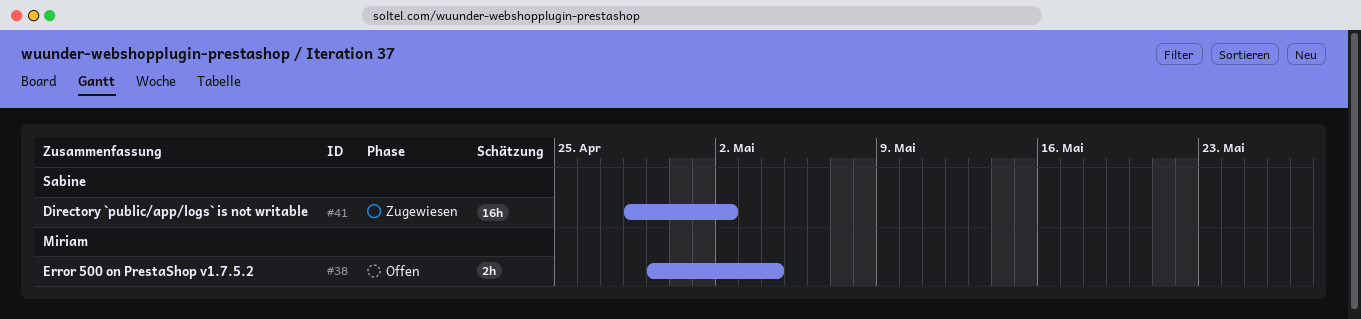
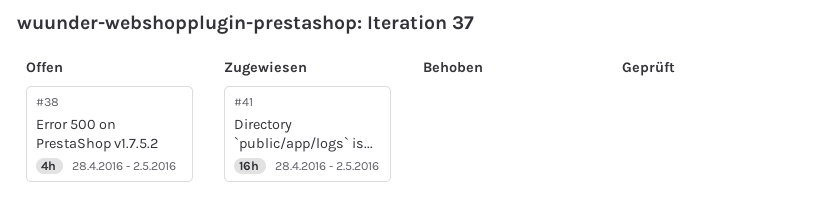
#38, estimate: 2h -> 4h
#38, start: Apr 29 -> Apr 28
#38, due: May 4 -> May 2

